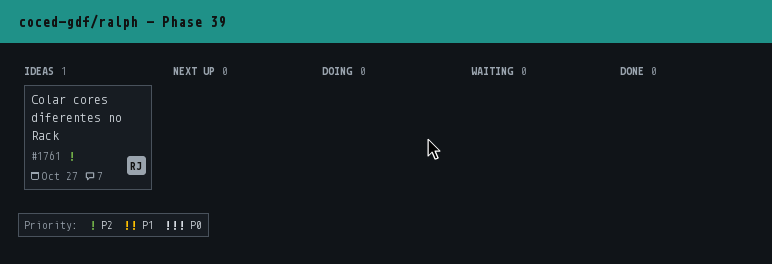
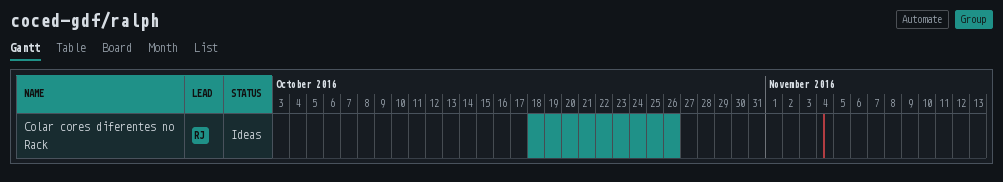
Colar cores diferentes no Rack, due: Oct 27 -> Oct 26

